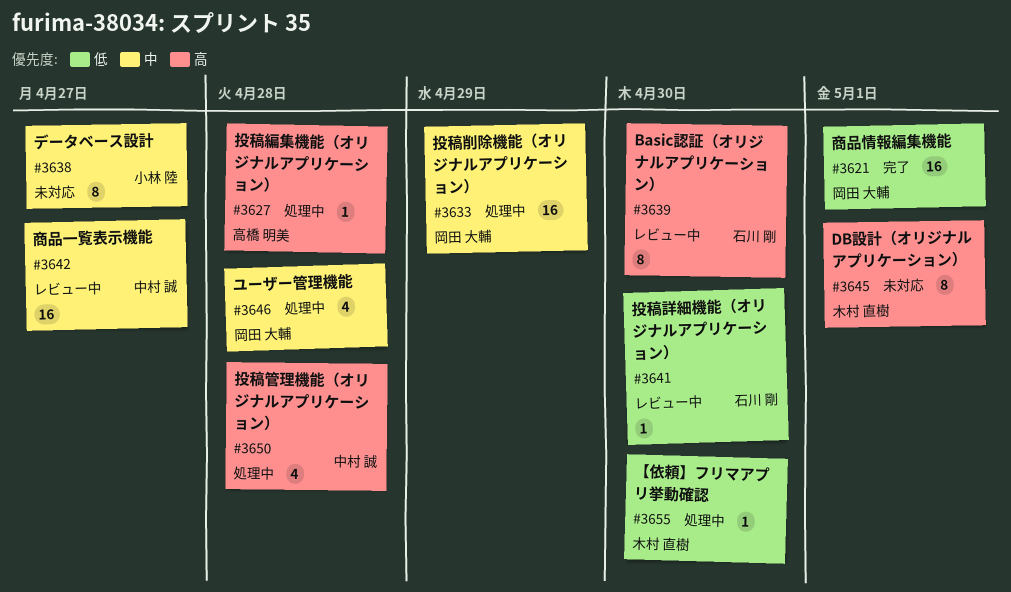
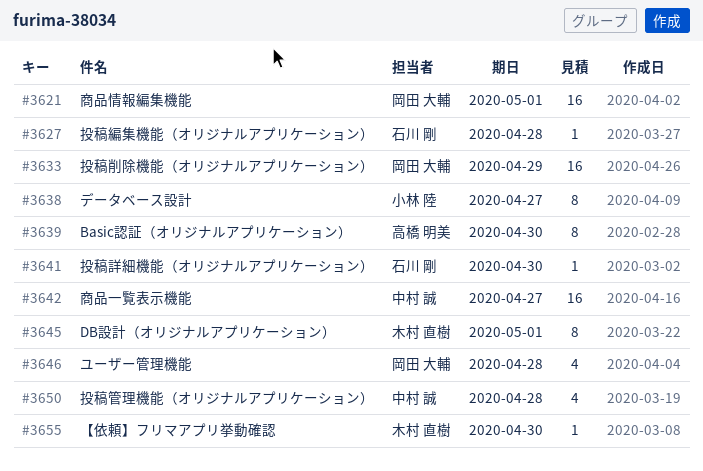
#3627, owner: 高橋 明美 -> 石川 剛
#3639, owner: 石川 剛 -> 高橋 明美

